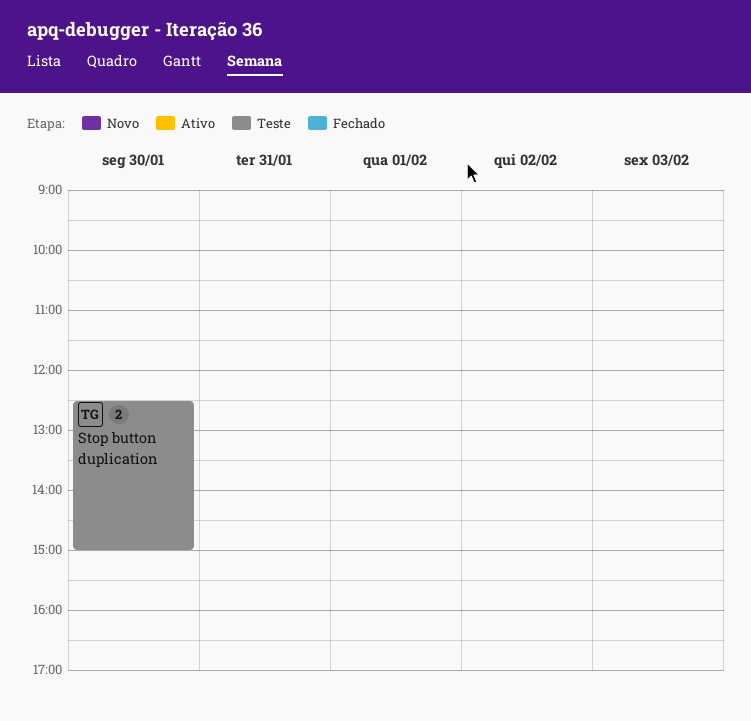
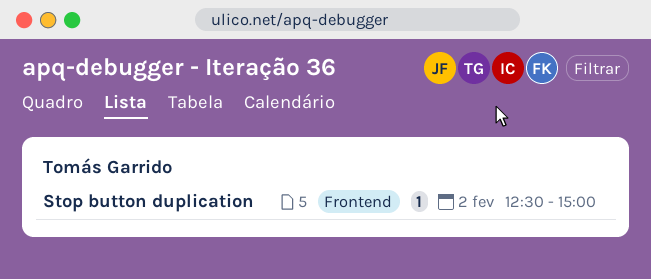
Stop button duplication, estimate: 2 -> 1
Stop button duplication, day: Jan 30 -> Feb 2

